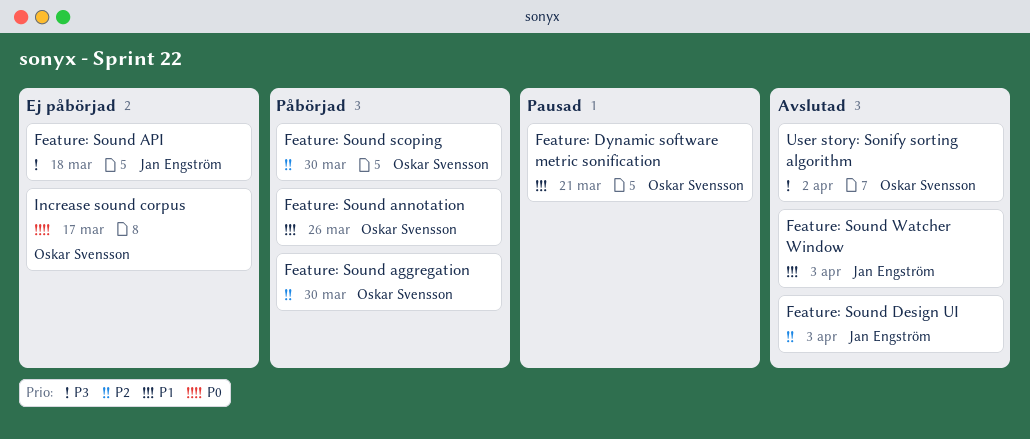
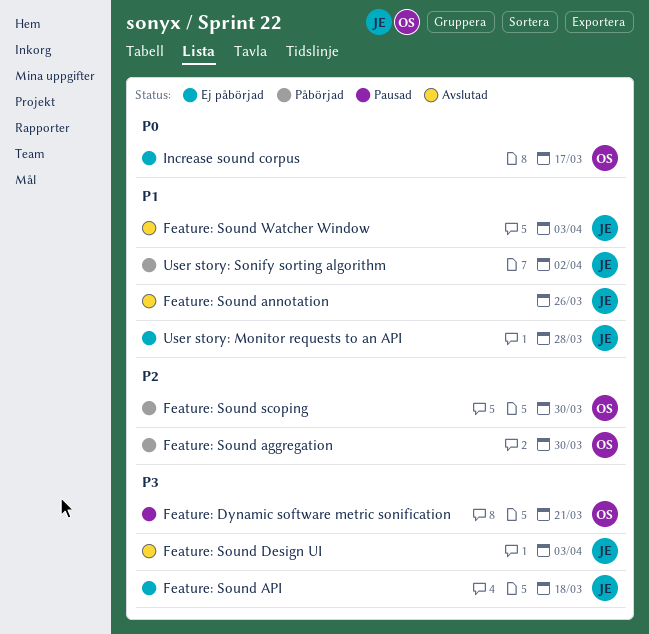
Feature: Dynamic software metric sonification, priority: P1 -> P3
Feature: Sound annotation, status: Påbörjad -> Avslutad
Feature: Sound annotation, owner: Oskar Svensson -> Jan Engström
Feature: Sound Design UI, priority: P2 -> P3
User story: Monitor requests to an API: none -> present
User story: Sonify sorting algorithm, status: Avslutad -> Påbörjad
User story: Sonify sorting algorithm, owner: Oskar Svensson -> Jan Engström
User story: Sonify sorting algorithm, priority: P3 -> P1

